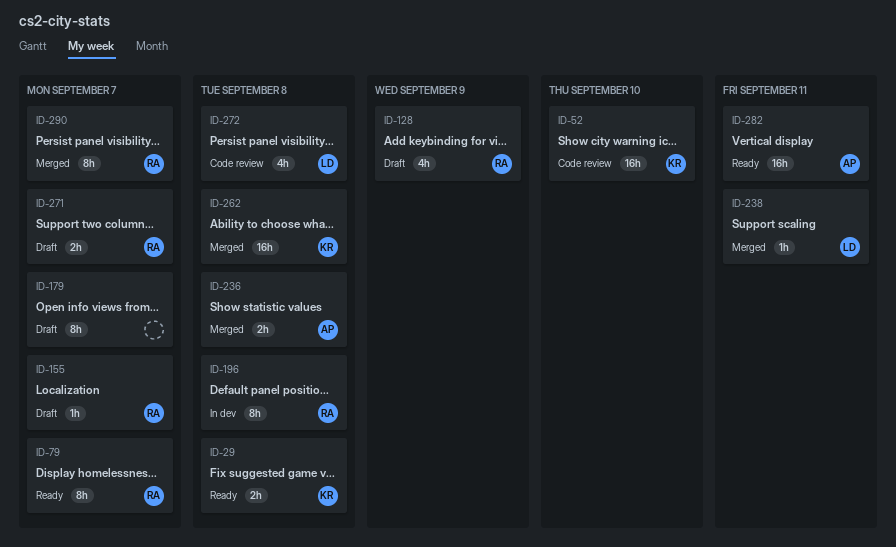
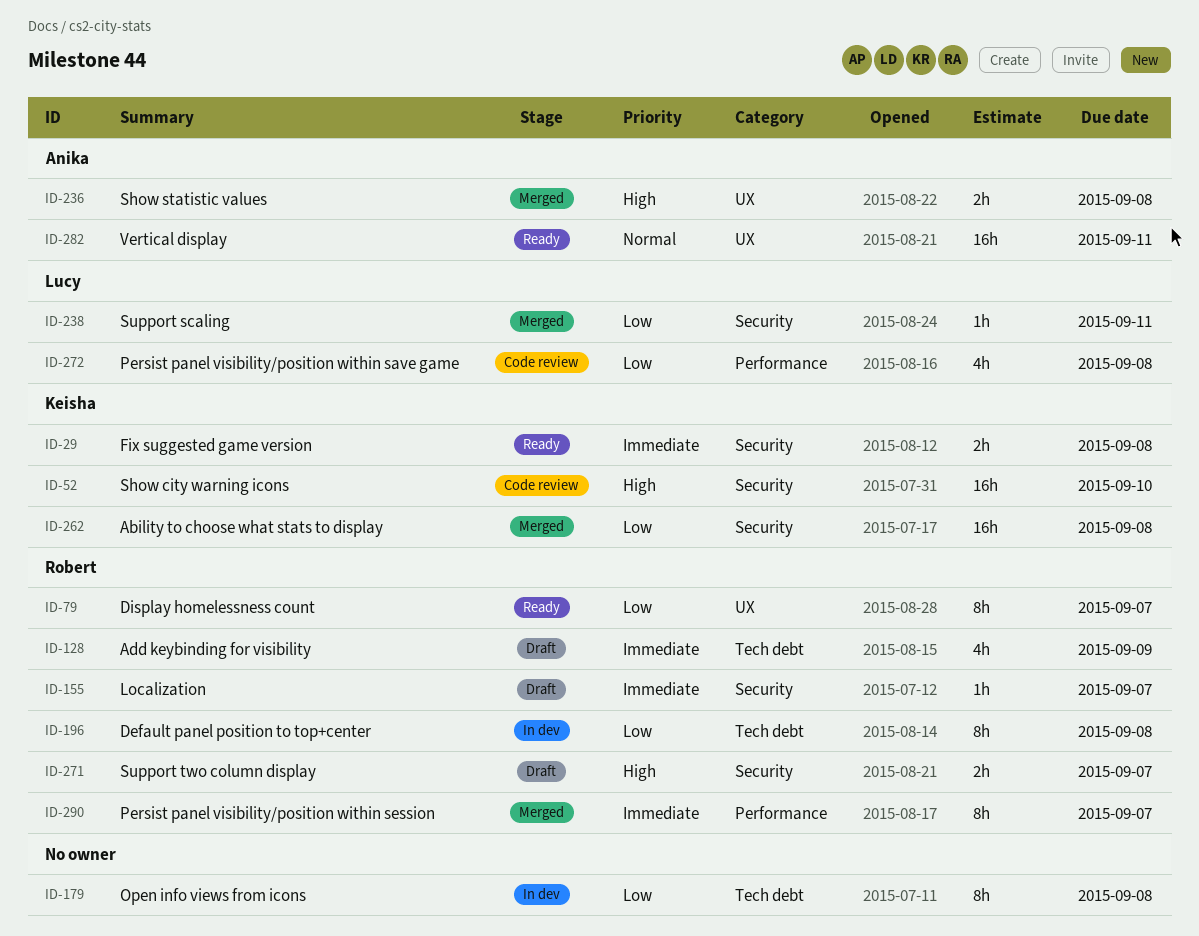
ID-179, status: Draft -> In dev
ID-179, due: Sep 7 -> Sep 8

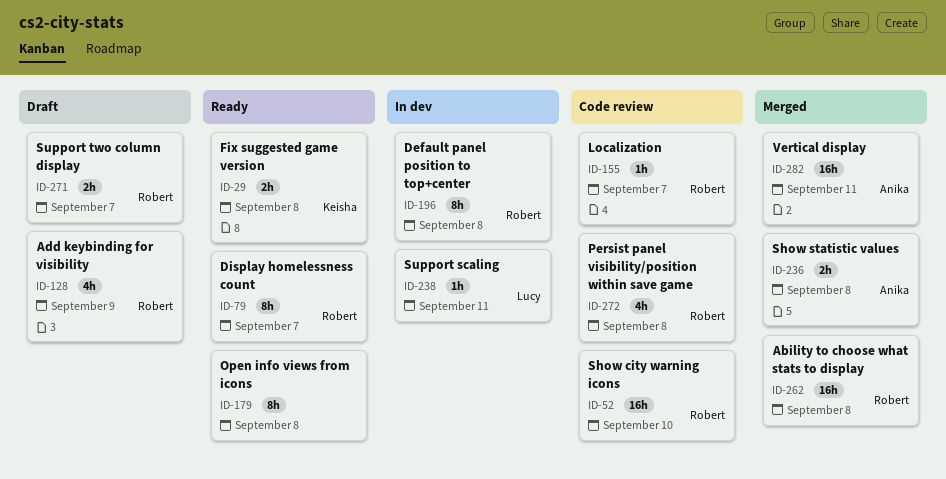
ID-52, owner: Keisha -> Robert
ID-155, status: Draft -> Code review
ID-179, status: In dev -> Ready
ID-238, status: Merged -> In dev
ID-262, owner: Keisha -> Robert
ID-272, owner: Lucy -> Robert
ID-282, status: Ready -> Merged
ID-290: present -> none

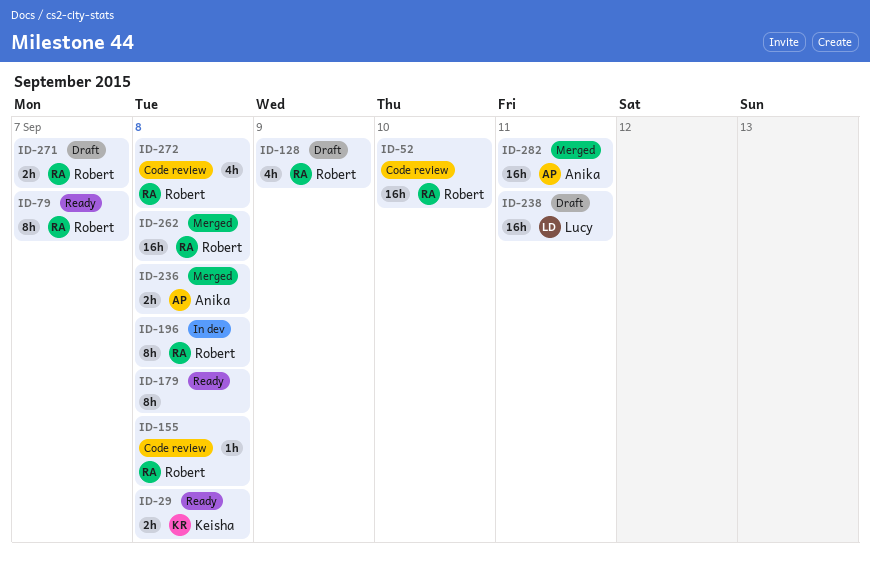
ID-155, due: Sep 7 -> Sep 8
ID-238, status: In dev -> Draft
ID-238, estimate: 1h -> 16h

